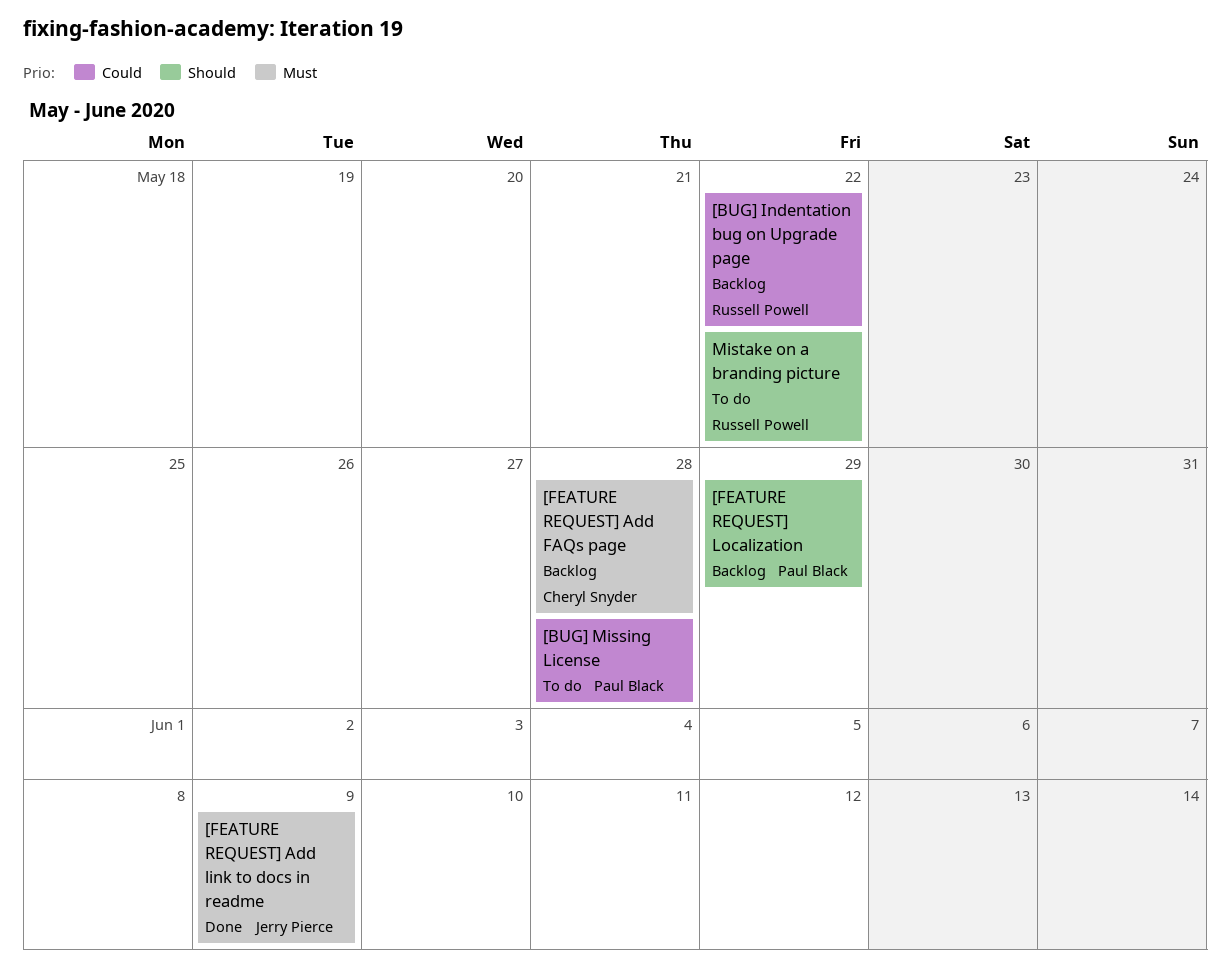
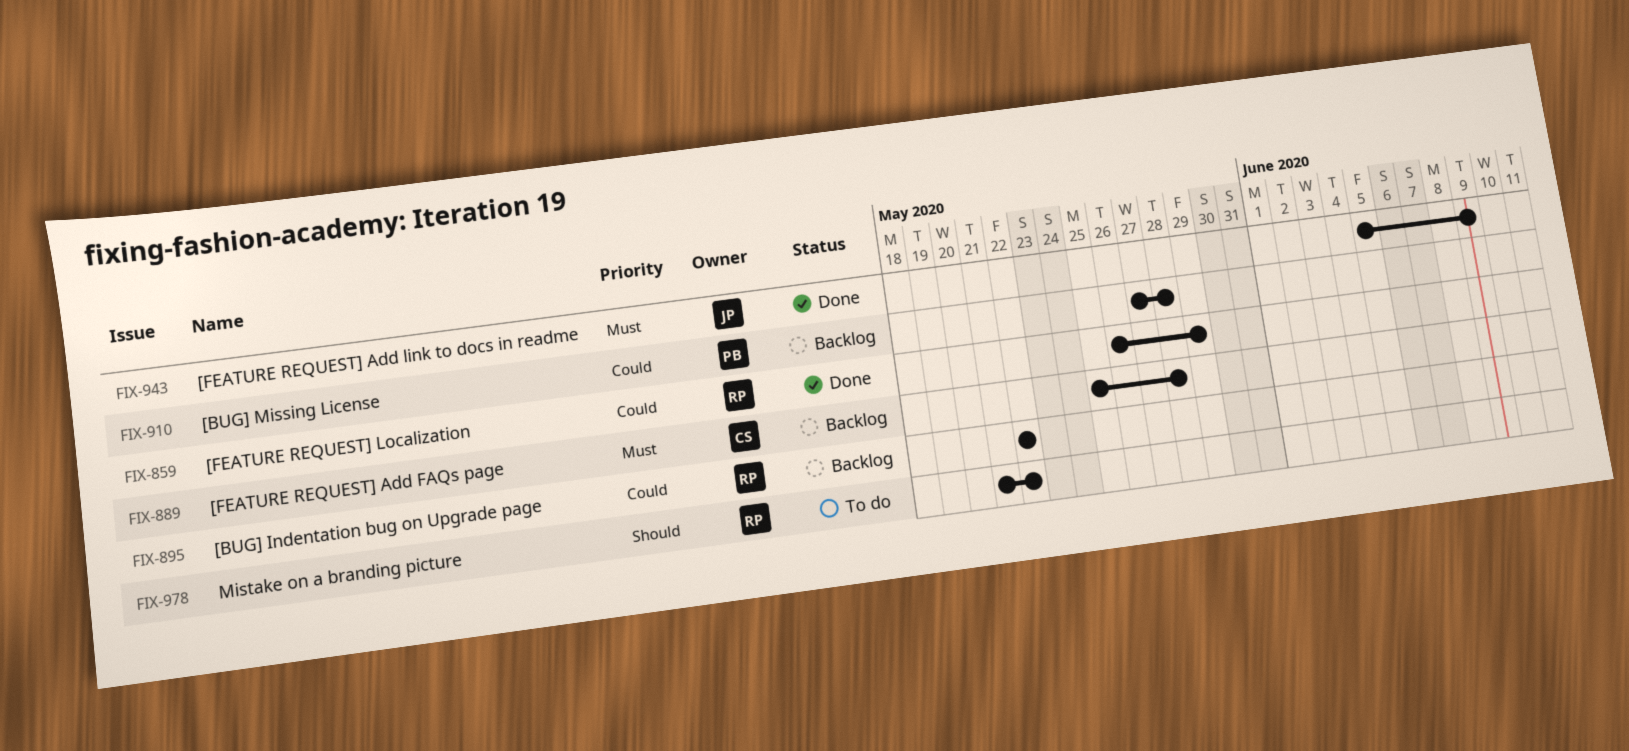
[BUG] Missing License, status: To do -> Backlog
[FEATURE REQUEST] Localization, status: Backlog -> Done
[FEATURE REQUEST] Localization, owner: Paul Black -> Russell Powell
[FEATURE REQUEST] Localization, priority: Should -> Could

